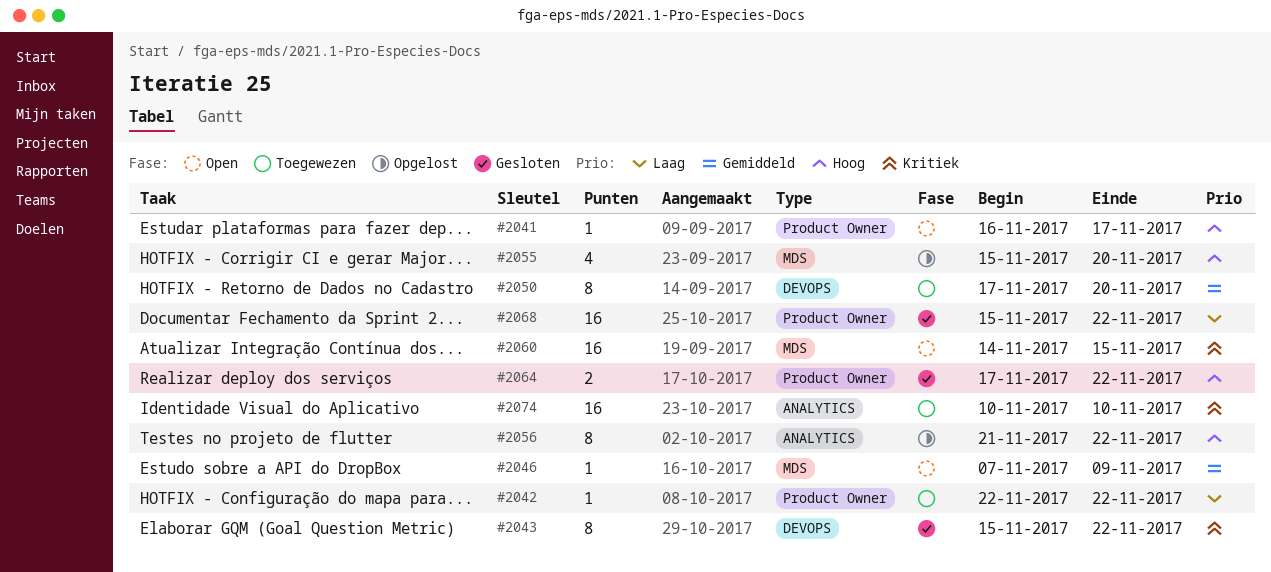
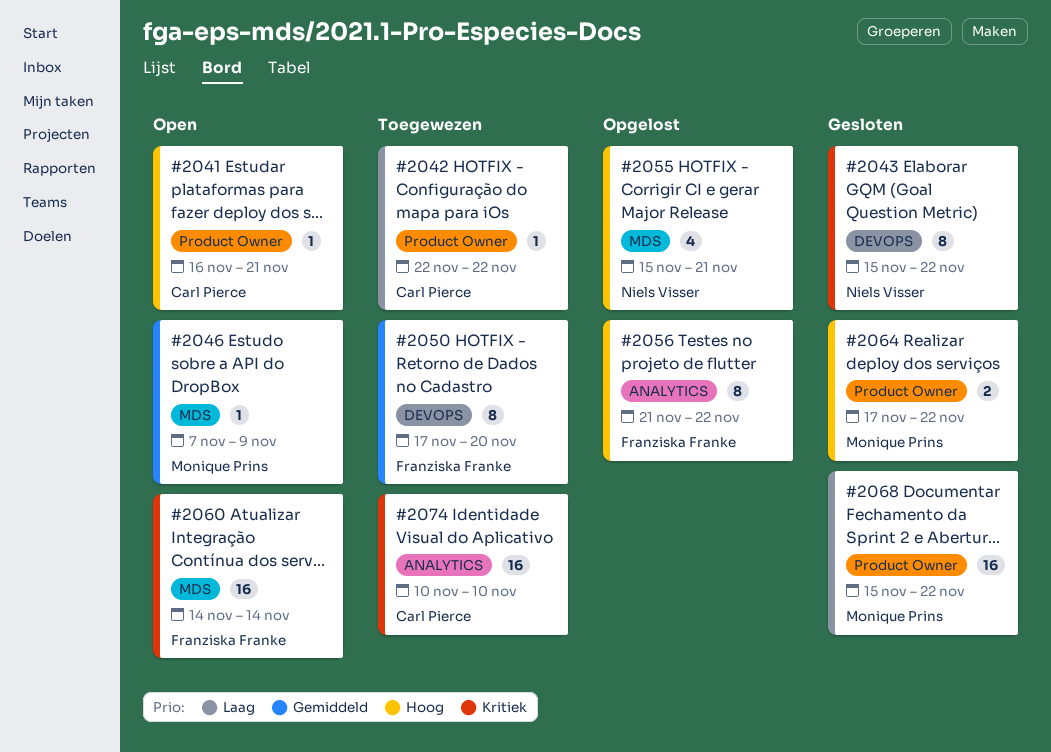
#2041, due: Nov 17 -> Nov 21
#2055, due: Nov 20 -> Nov 21
#2060, due: Nov 15 -> Nov 14

